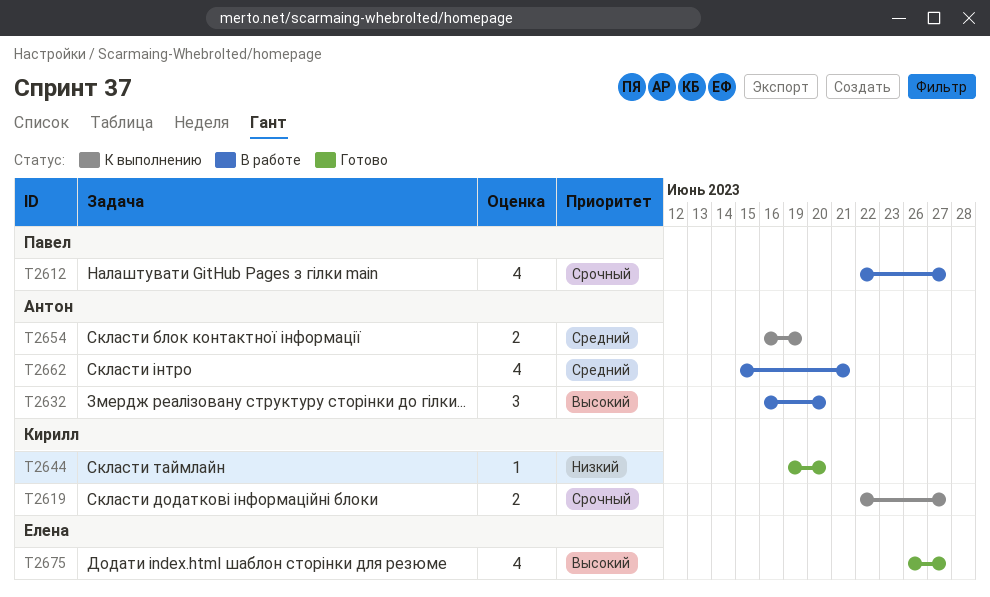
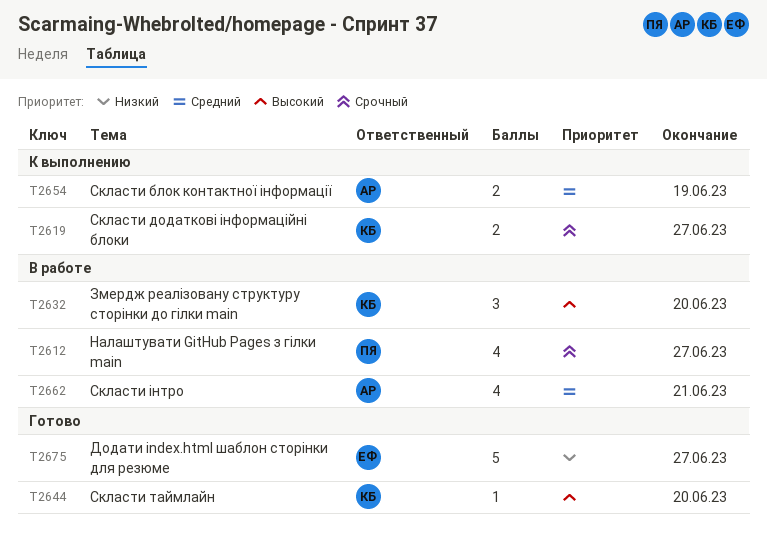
T2632, owner: Антон -> Кирилл
T2644, priority: Низкий -> Высокий
T2675, priority: Высокий -> Низкий
T2675, estimate: 4 -> 5

